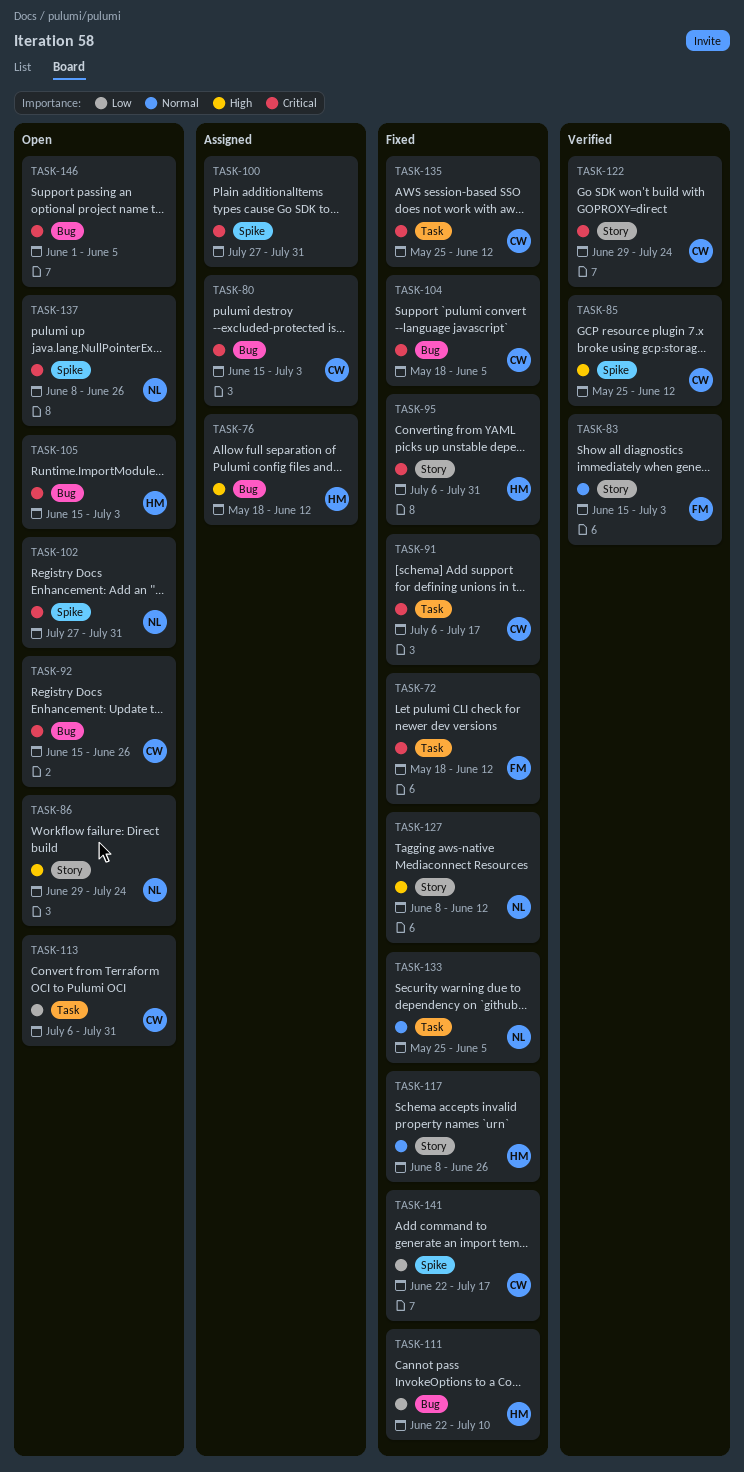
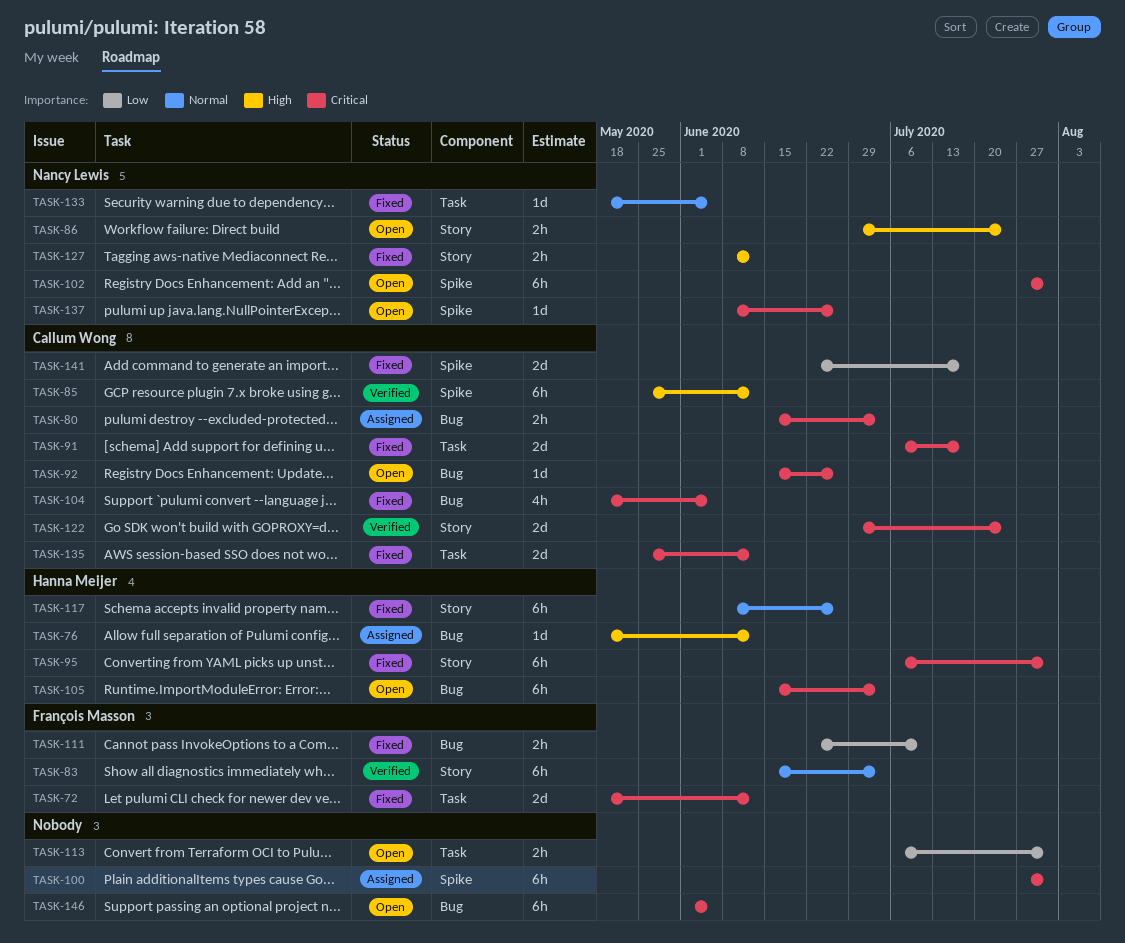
TASK-111, owner: Hanna Meijer -> François Masson
TASK-113, owner: Callum Wong -> none
TASK-133, start: May 25 -> May 18

